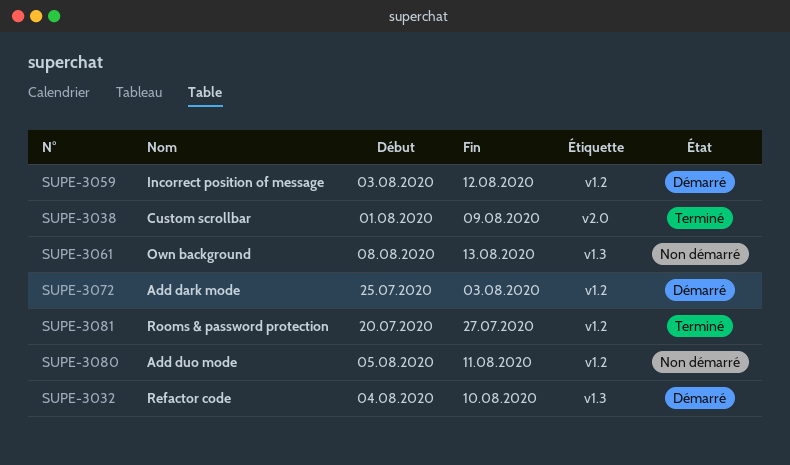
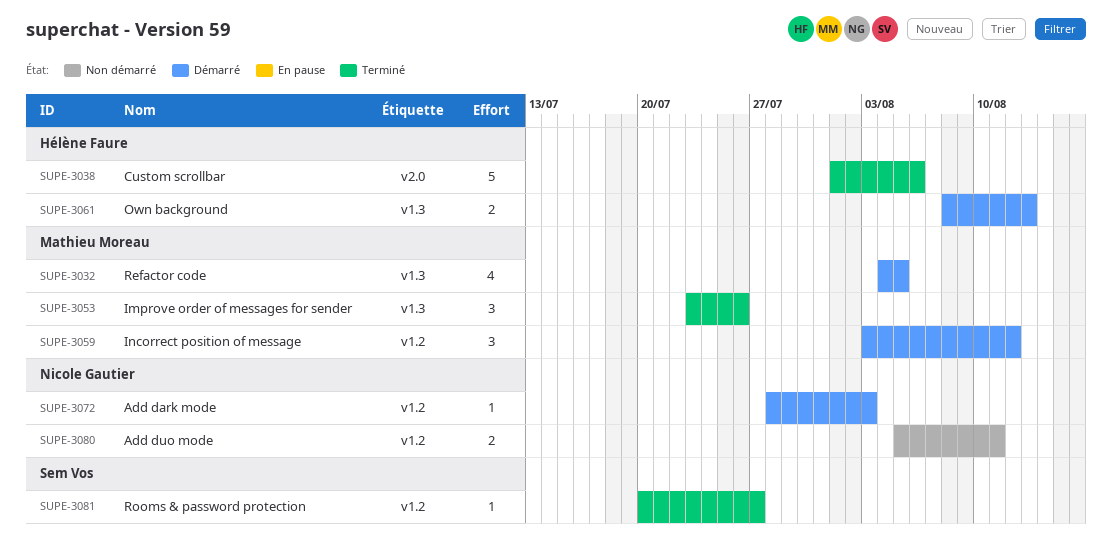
SUPE-3032, due: Aug 10 -> Aug 5
SUPE-3038, due: Aug 9 -> Aug 6
SUPE-3053: none -> present
SUPE-3061, status: Non démarré -> Démarré
SUPE-3072, start: Jul 25 -> Jul 28

